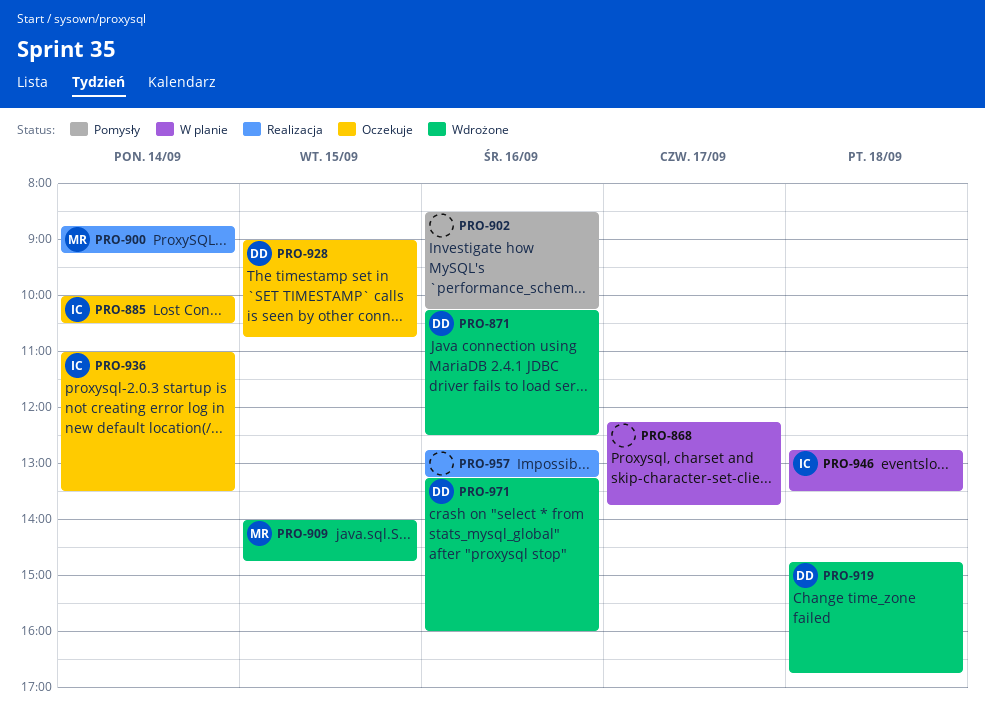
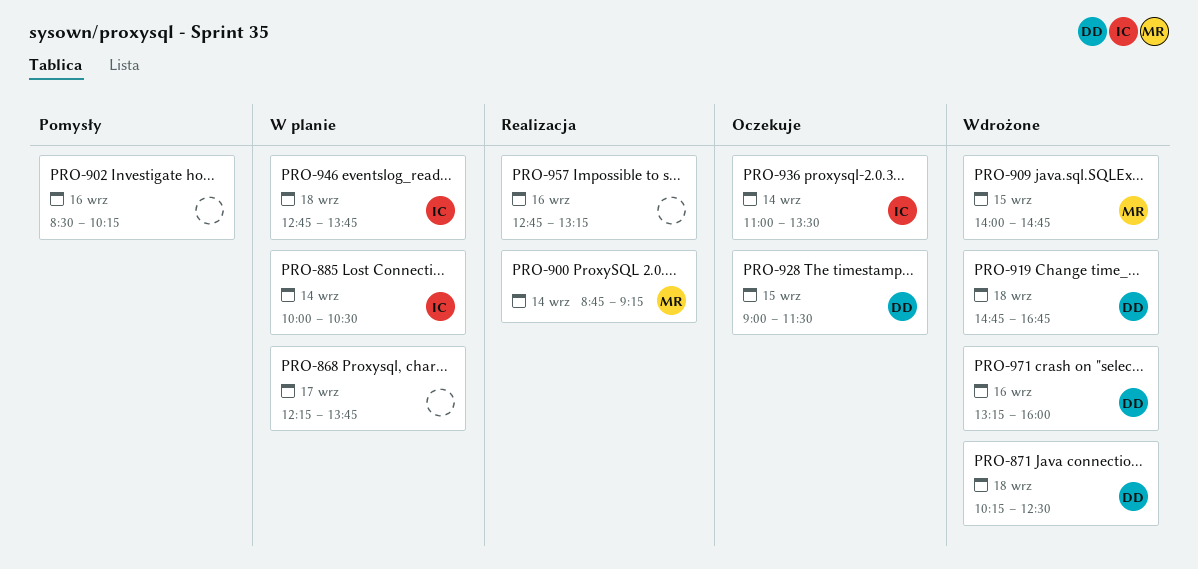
PRO-871, day: Sep 16 -> Sep 18
PRO-885, status: Oczekuje -> W planie
PRO-928, ends: 10:45 -> 11:30
PRO-946, ends: 13:30 -> 13:45

